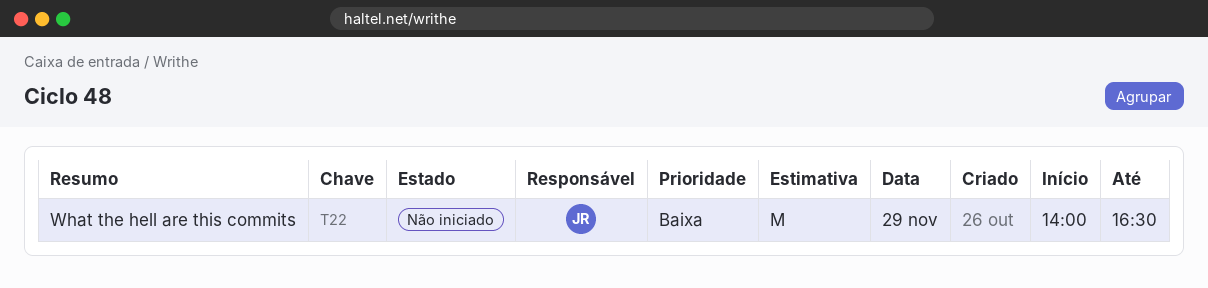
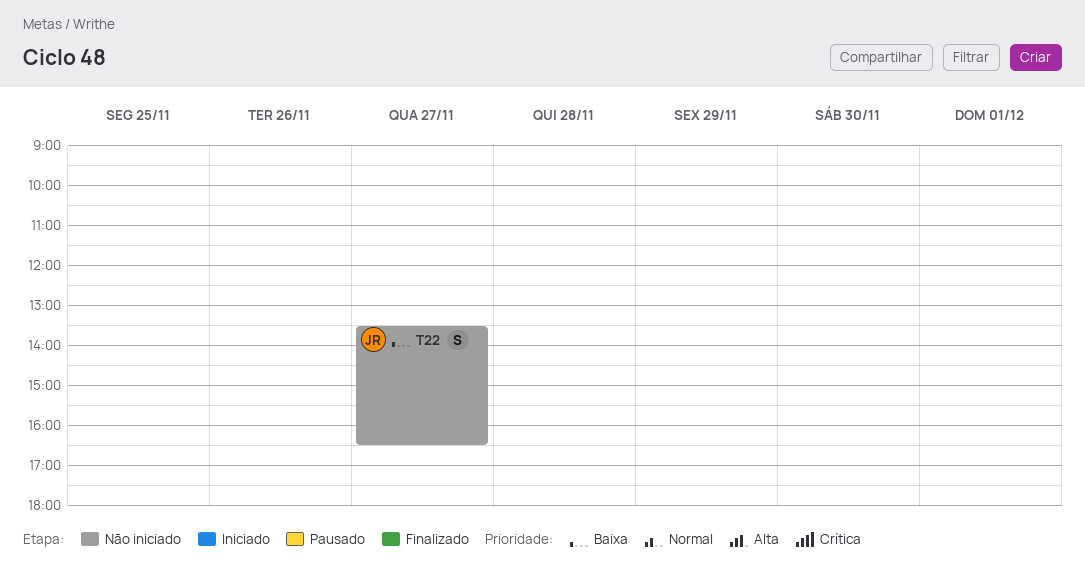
T22, estimate: M -> S
T22, day: Nov 29 -> Nov 27
T22, begins: 14:00 -> 13:30

